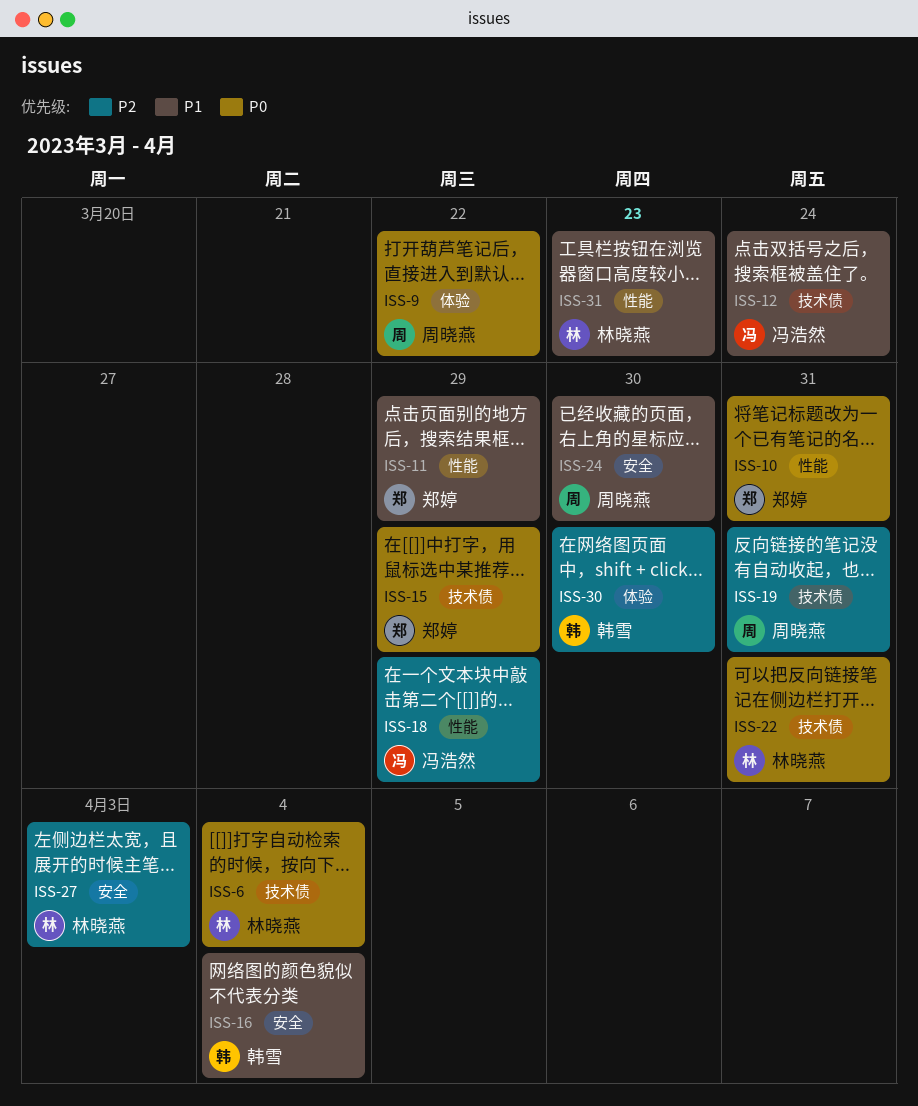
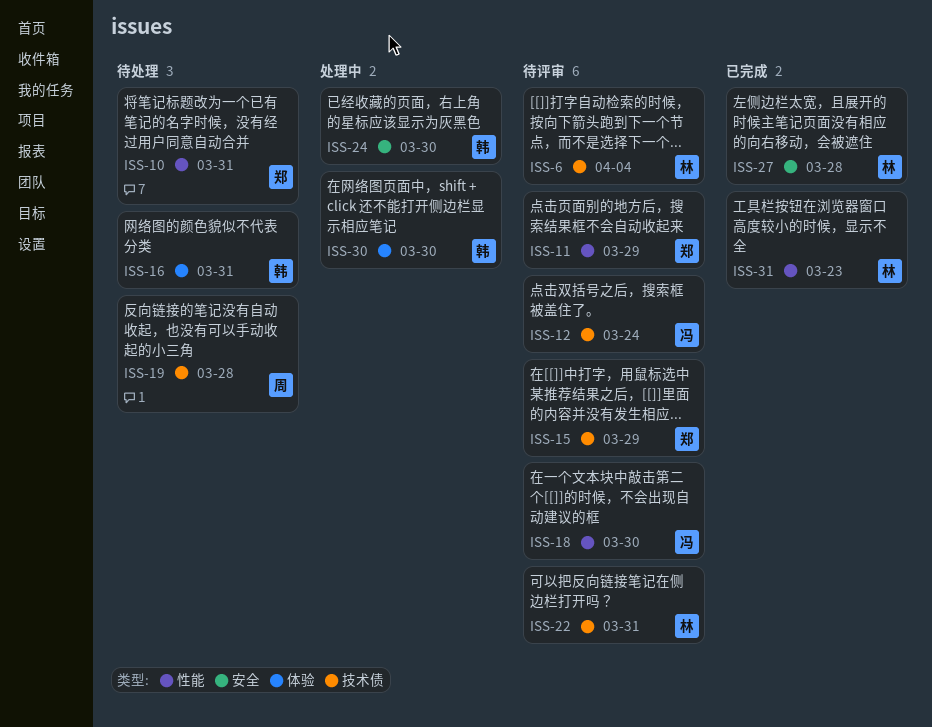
ISS-9: present -> none
ISS-16, label: 安全 -> 体验
ISS-16, due: Apr 4 -> Mar 31
ISS-18, due: Mar 29 -> Mar 30
ISS-19, due: Mar 31 -> Mar 28
ISS-24, owner: 周晓燕 -> 韩雪
ISS-27, due: Apr 3 -> Mar 28

